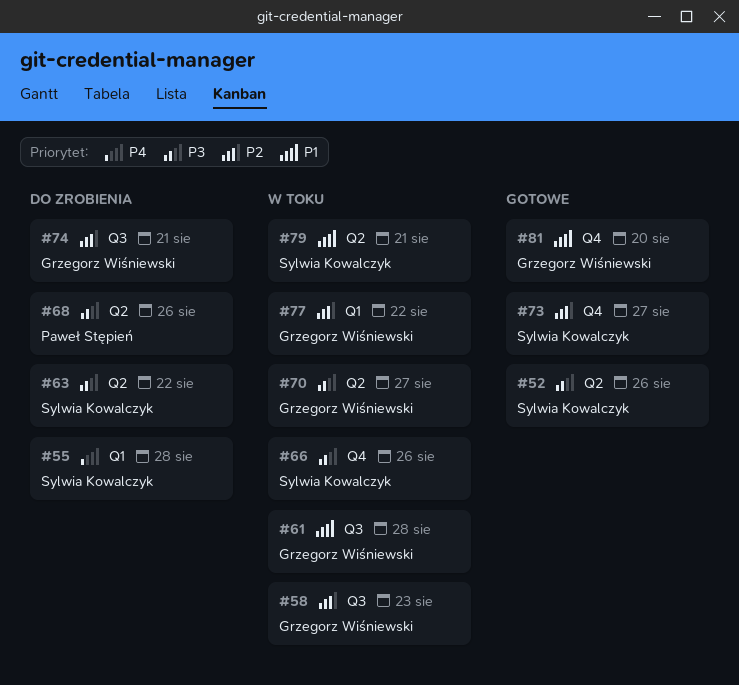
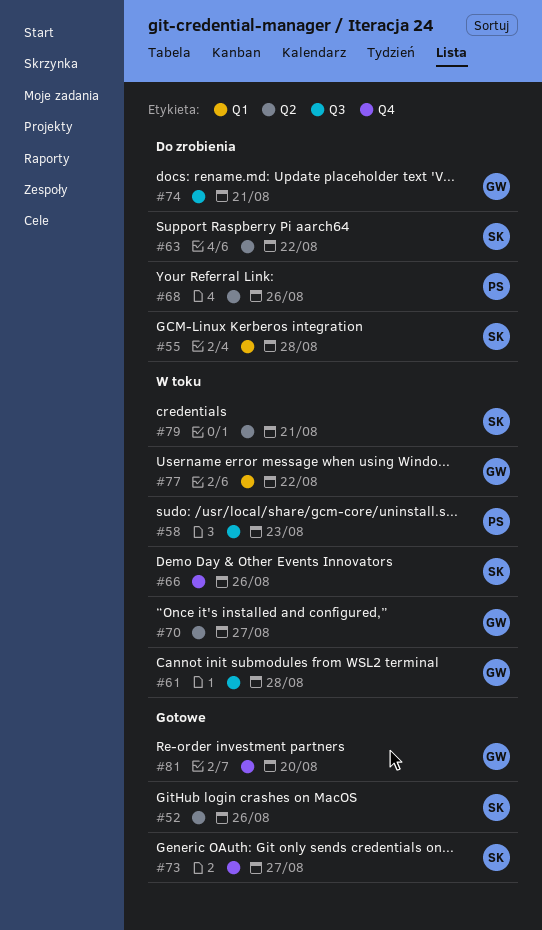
#58, owner: Grzegorz Wiśniewski -> Paweł Stępień

